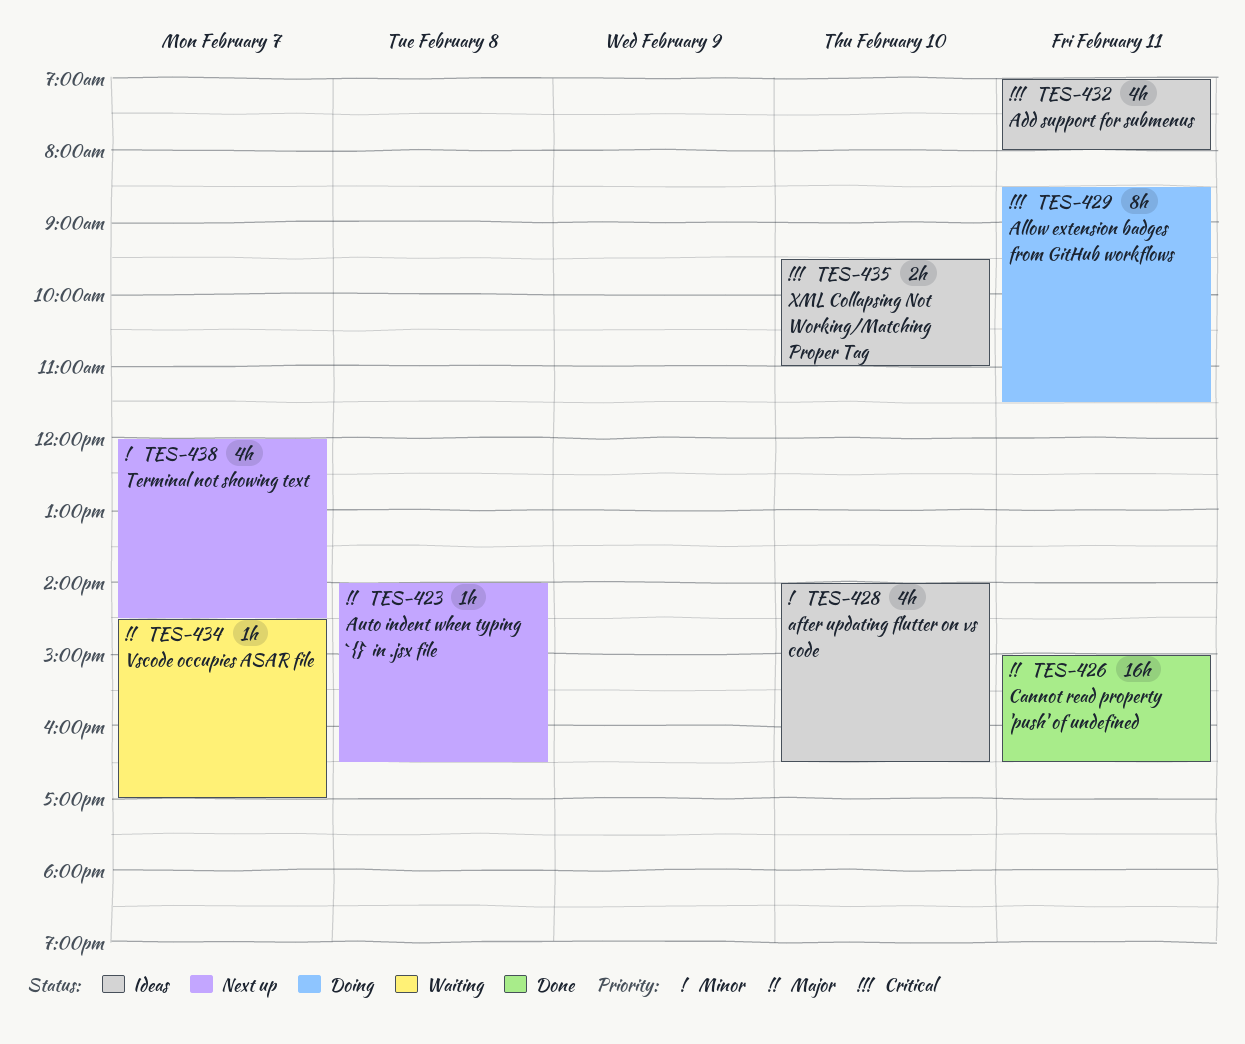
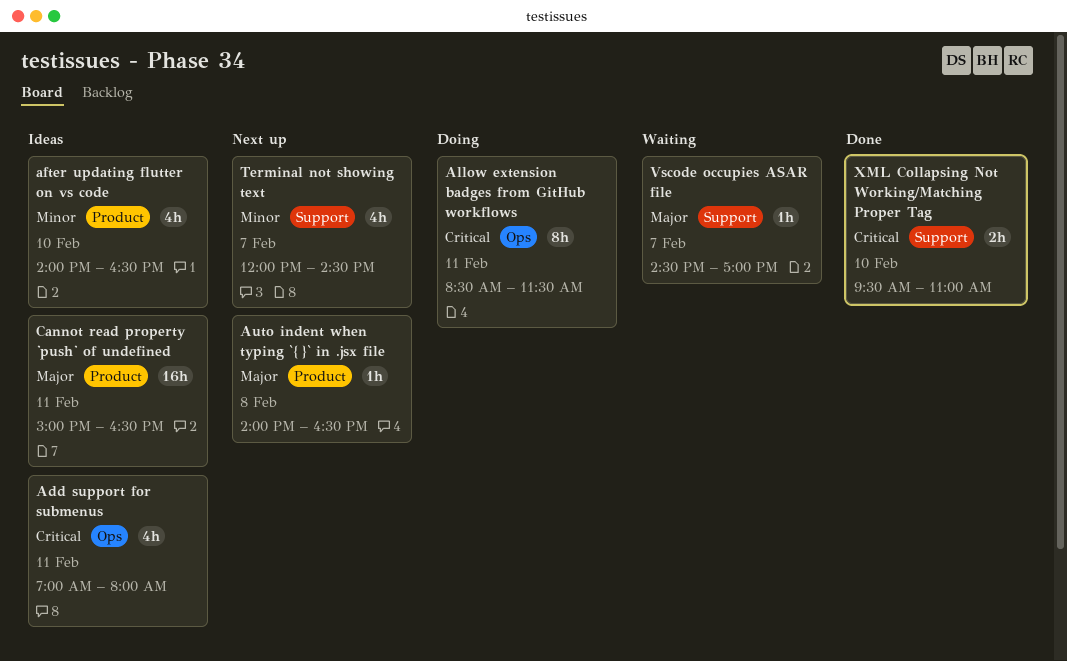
Cannot read property 'push' of undefined, status: Done -> Ideas
XML Collapsing Not Working/Matching Proper Tag, status: Ideas -> Done

